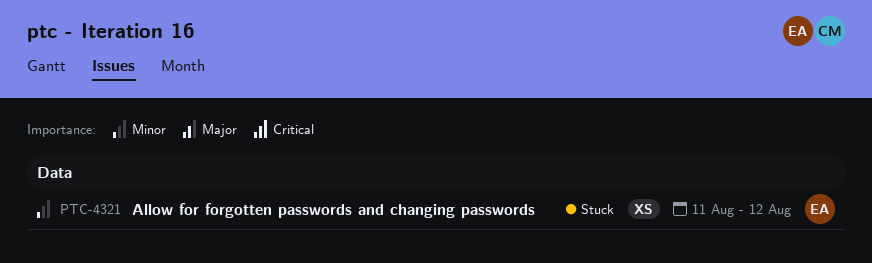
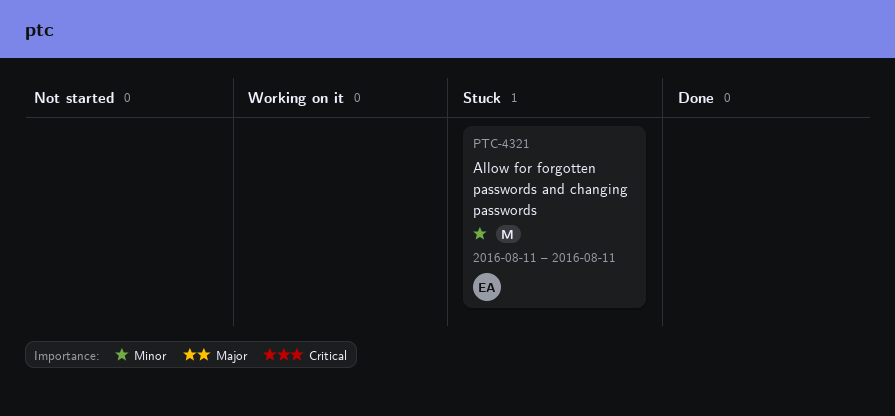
PTC-4321, estimate: XS -> M
PTC-4321, due: Aug 12 -> Aug 11

